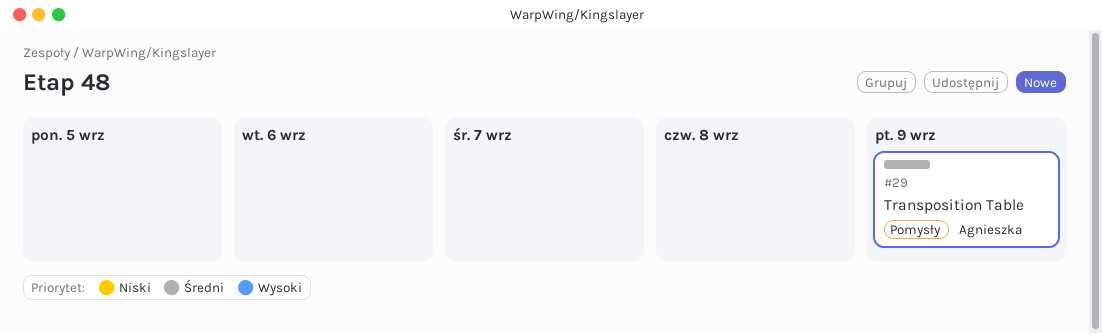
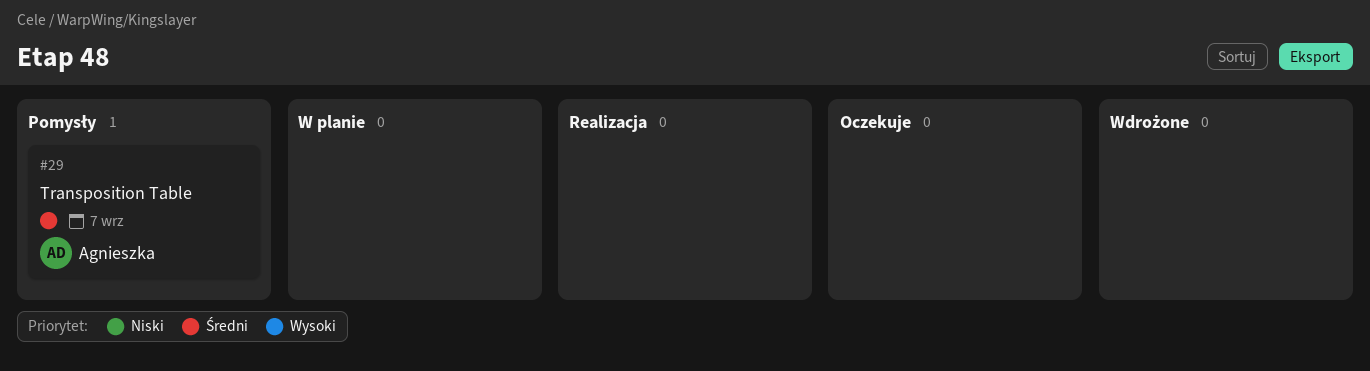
#29, due: Sep 9 -> Sep 7

